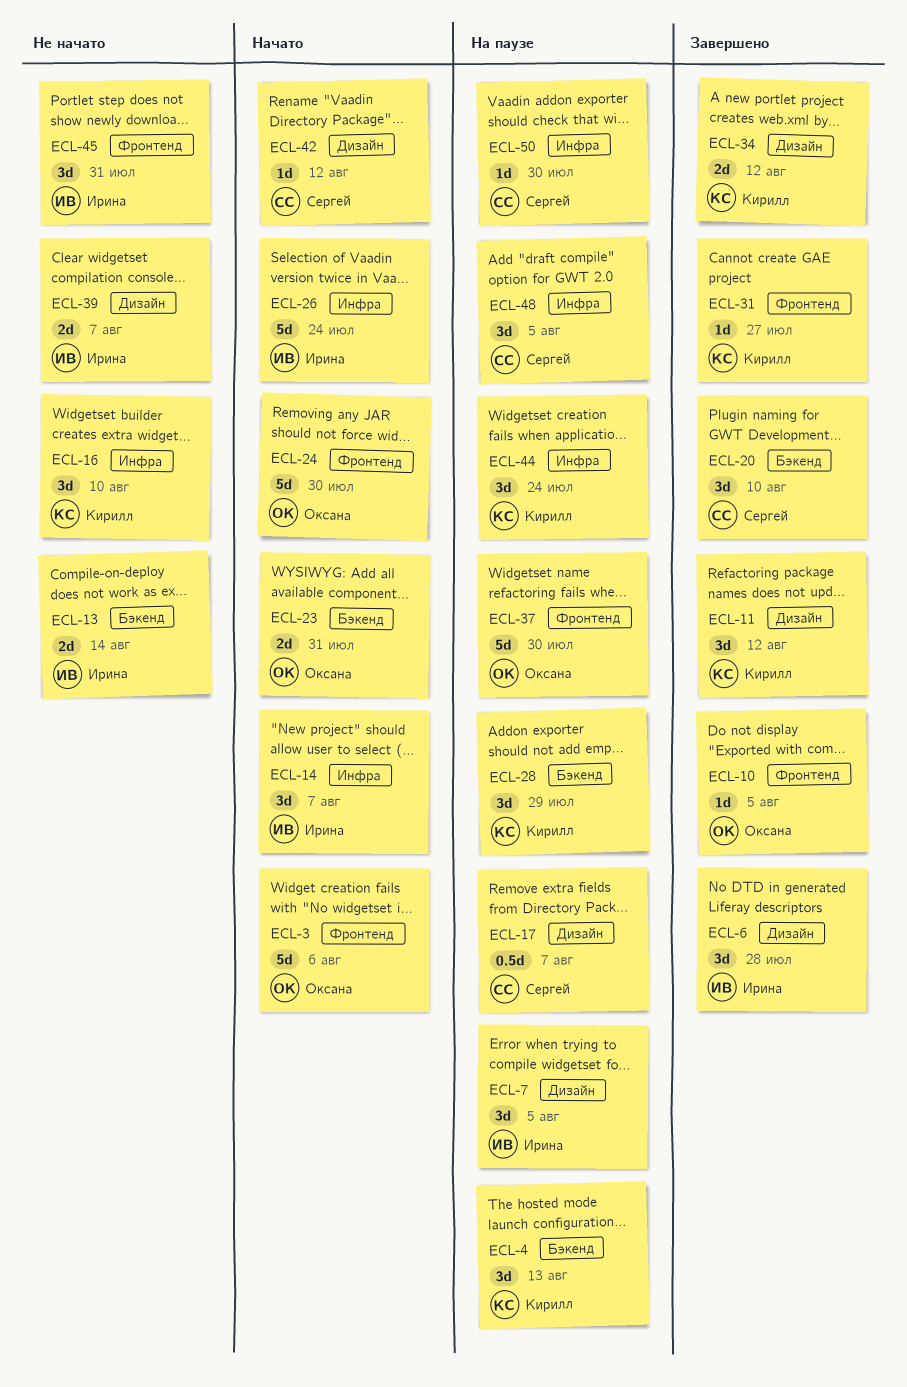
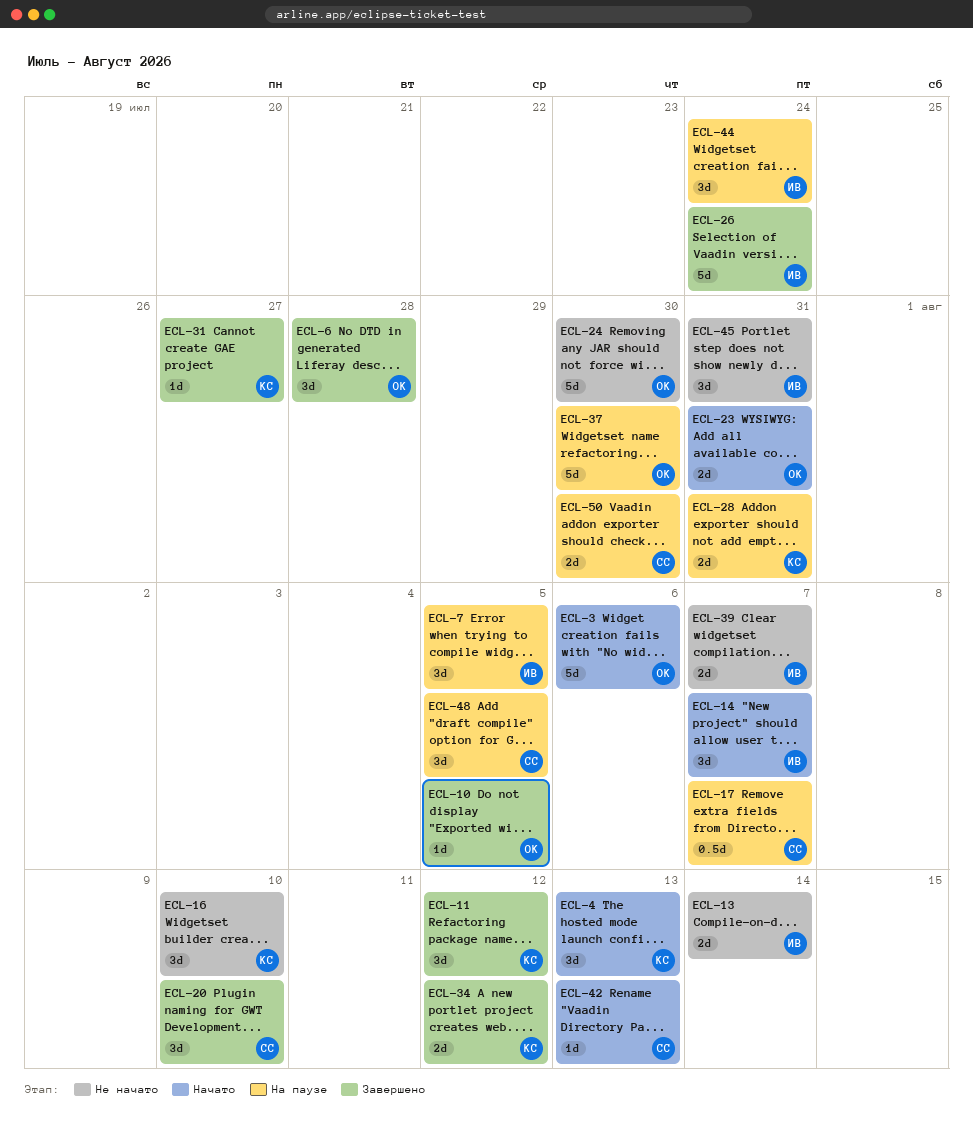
ECL-4, status: На паузе -> Начато
ECL-6, owner: Ирина -> Оксана
ECL-24, status: Начато -> Не начато
ECL-26, status: Начато -> Завершено
ECL-28, estimate: 3d -> 2d
ECL-28, due: Jul 29 -> Jul 31
ECL-42, due: Aug 12 -> Aug 13
ECL-44, owner: Кирилл -> Ирина
ECL-50, estimate: 1d -> 2d

